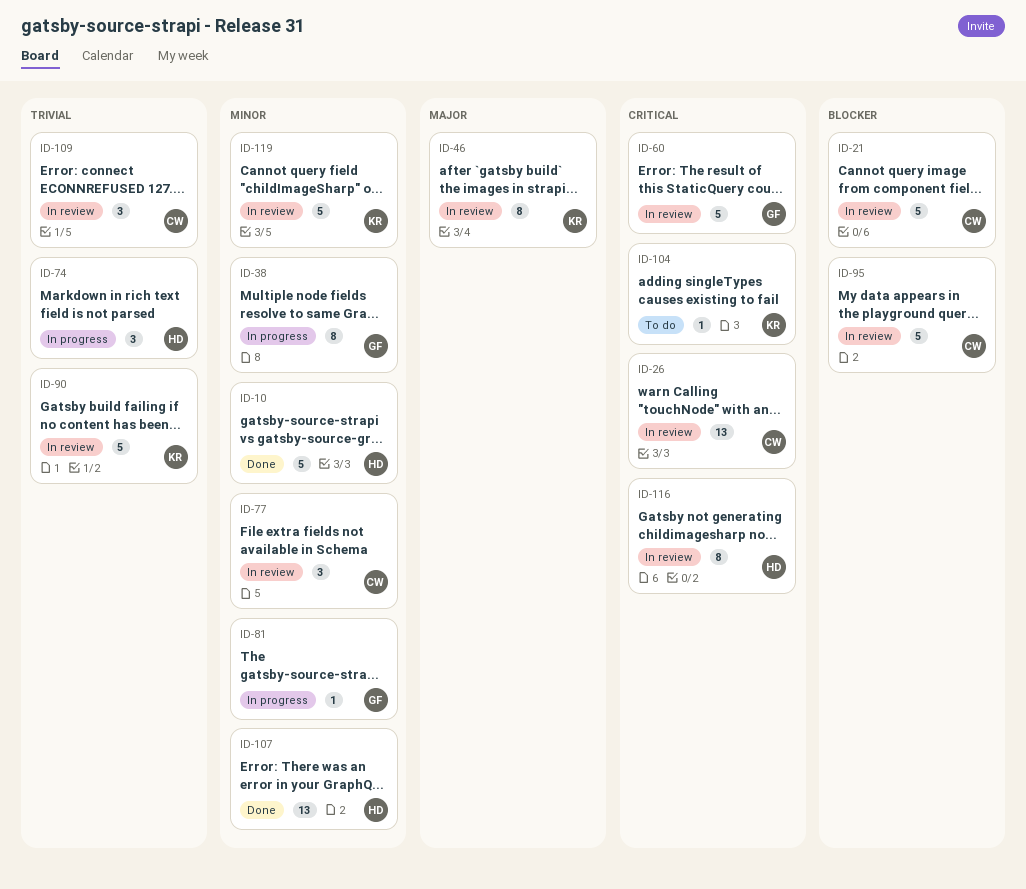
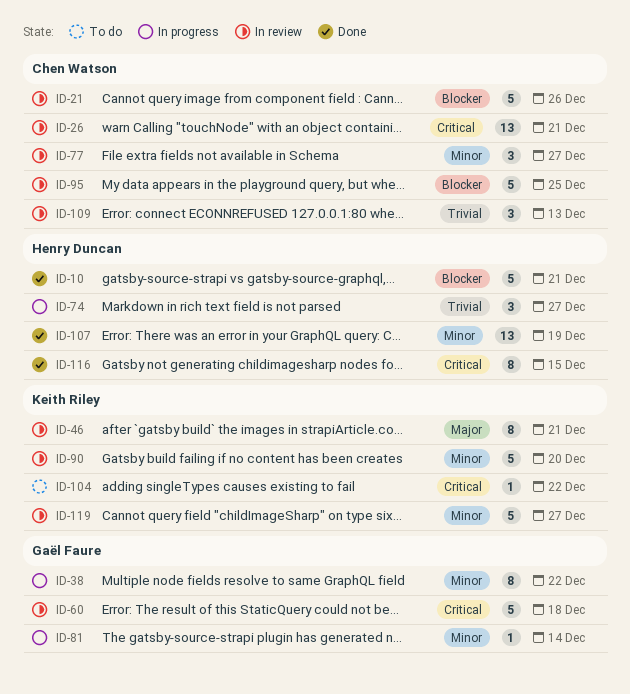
ID-10, priority: Minor -> Blocker
ID-90, priority: Trivial -> Minor
ID-116, status: In review -> Done

